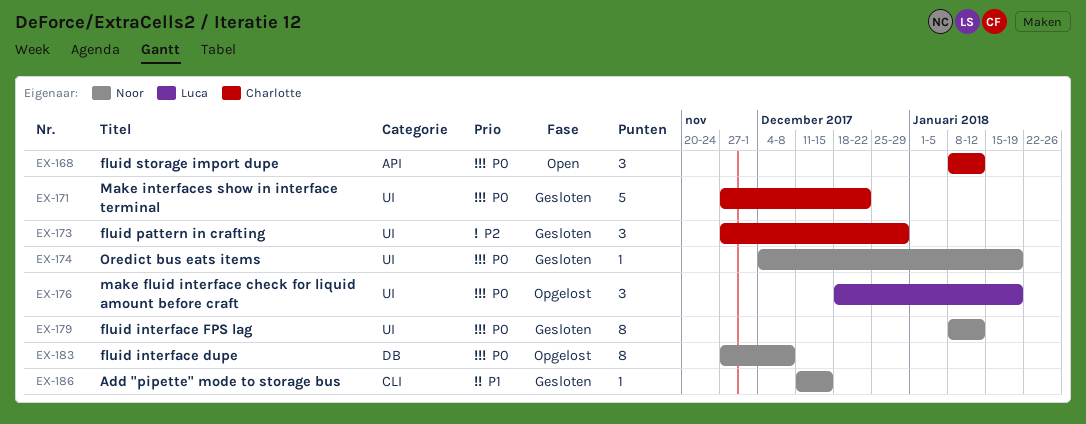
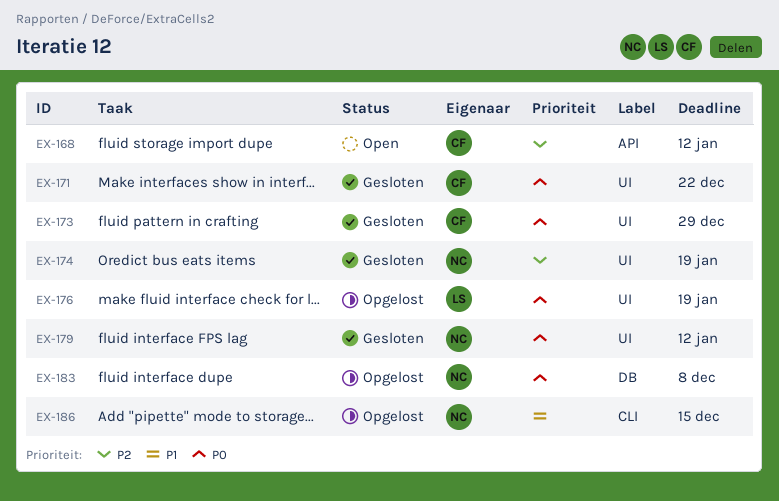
EX-168, priority: P0 -> P2
EX-173, priority: P2 -> P0
EX-174, priority: P0 -> P2
EX-186, status: Gesloten -> Opgelost

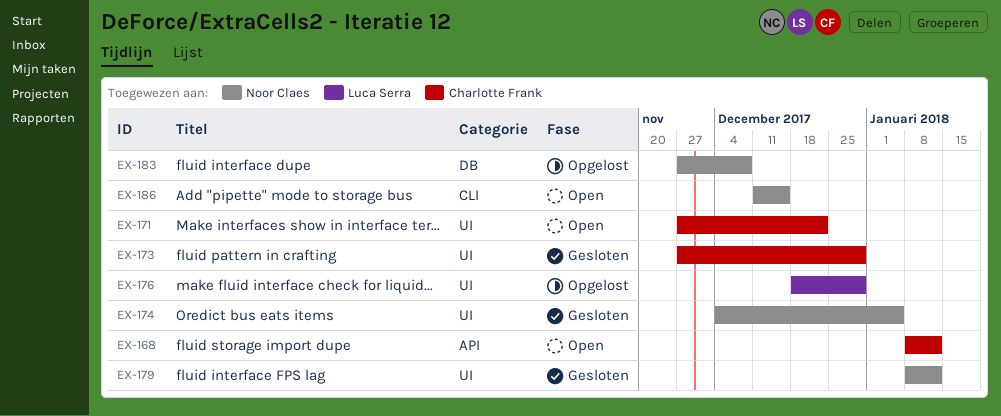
EX-171, status: Gesloten -> Open
EX-174, due: Jan 19 -> Jan 5
EX-176, due: Jan 19 -> Dec 29
EX-186, status: Opgelost -> Open

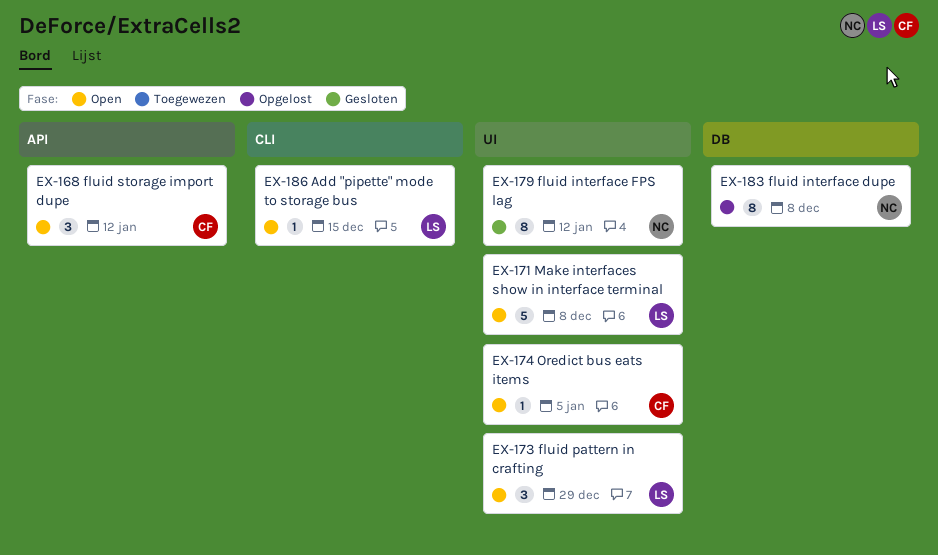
EX-171, owner: Charlotte Frank -> Luca Serra
EX-171, due: Dec 22 -> Dec 8
EX-173, status: Gesloten -> Open
EX-173, owner: Charlotte Frank -> Luca Serra
EX-174, status: Gesloten -> Open
EX-174, owner: Noor Claes -> Charlotte Frank
EX-176: present -> none
EX-186, owner: Noor Claes -> Luca Serra

